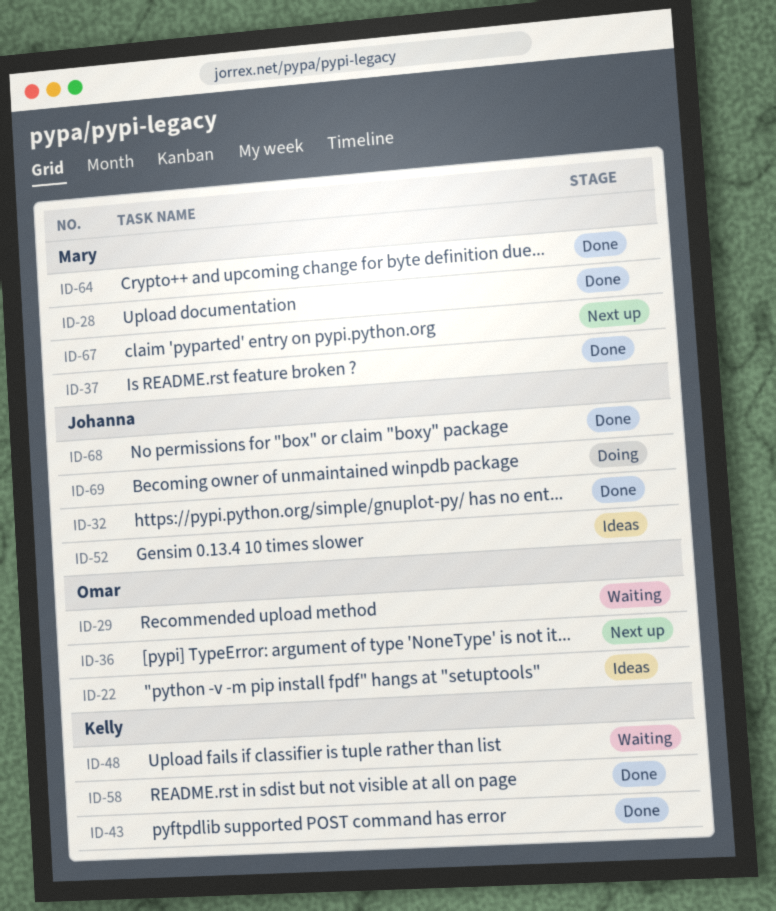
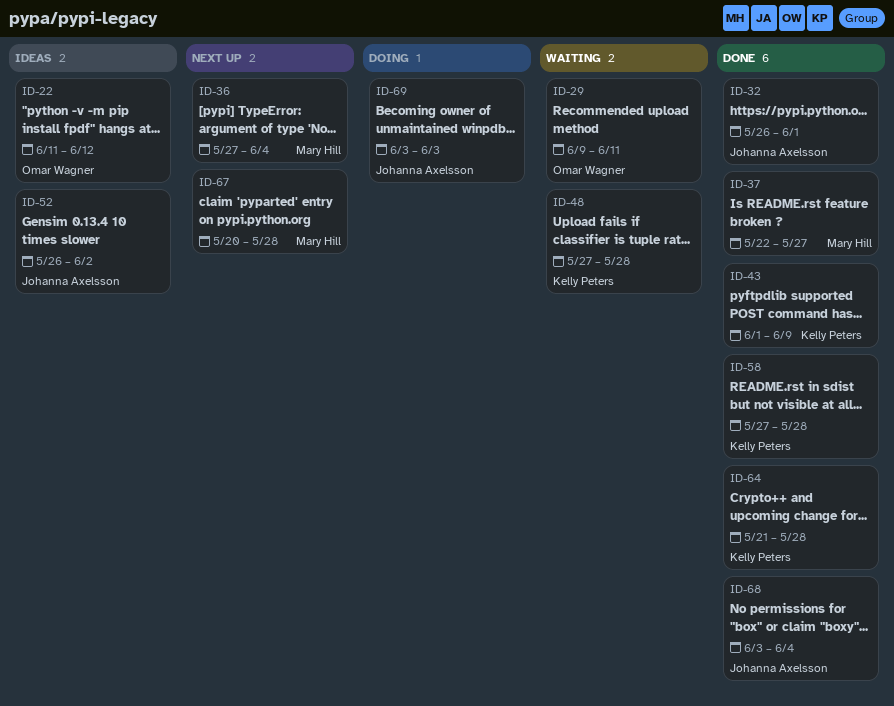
ID-28: present -> none
ID-36, owner: Omar Wagner -> Mary Hill
ID-64, owner: Mary Hill -> Kelly Peters

